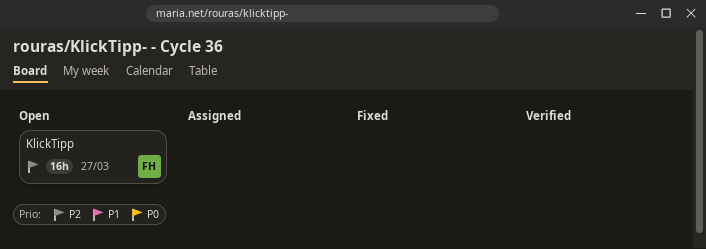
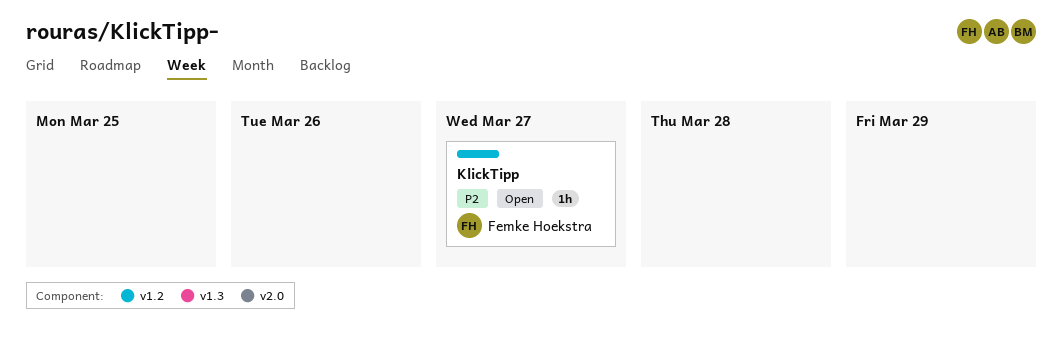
KlickTipp, estimate: 16h -> 1h

